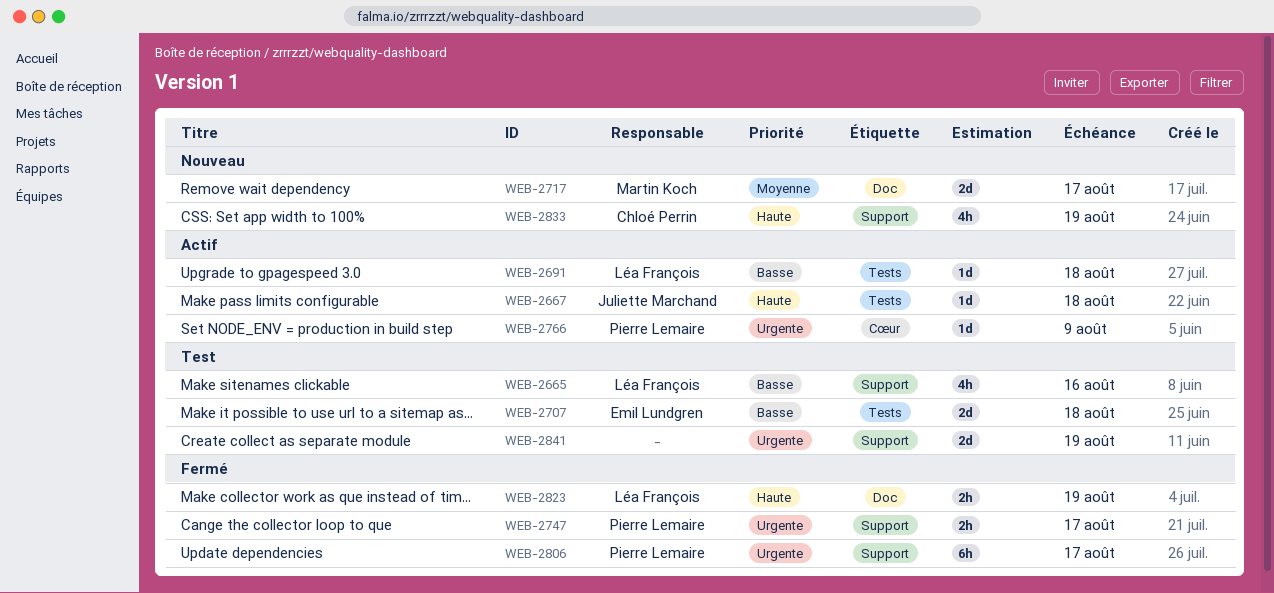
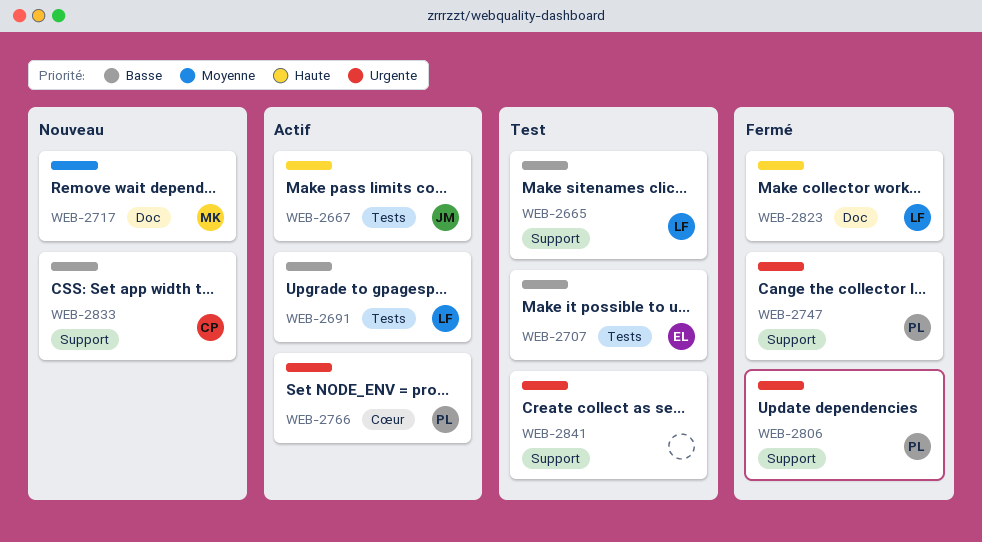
WEB-2833, priority: Haute -> Basse

